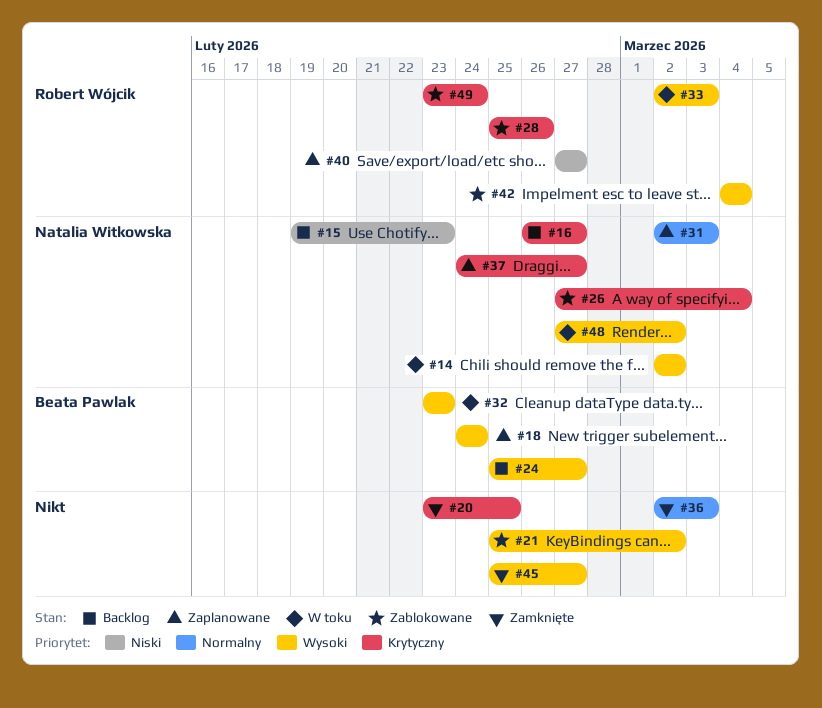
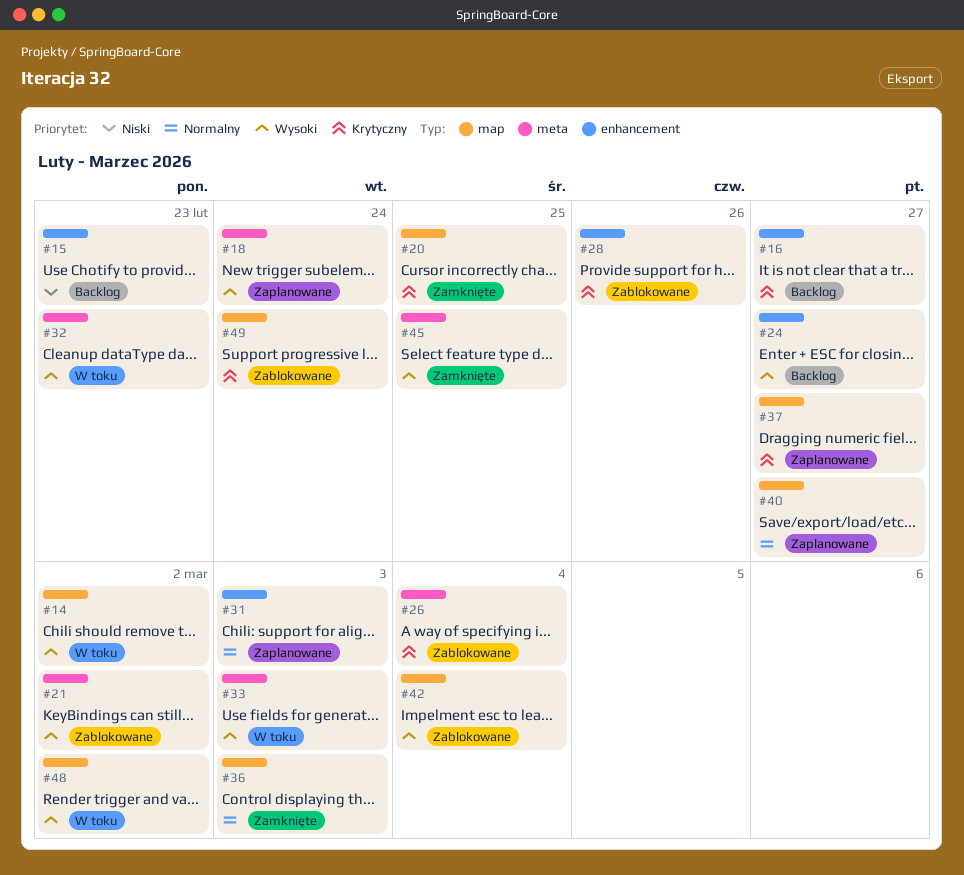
#40, priority: Niski -> Normalny
#45, due: Feb 27 -> Feb 25

